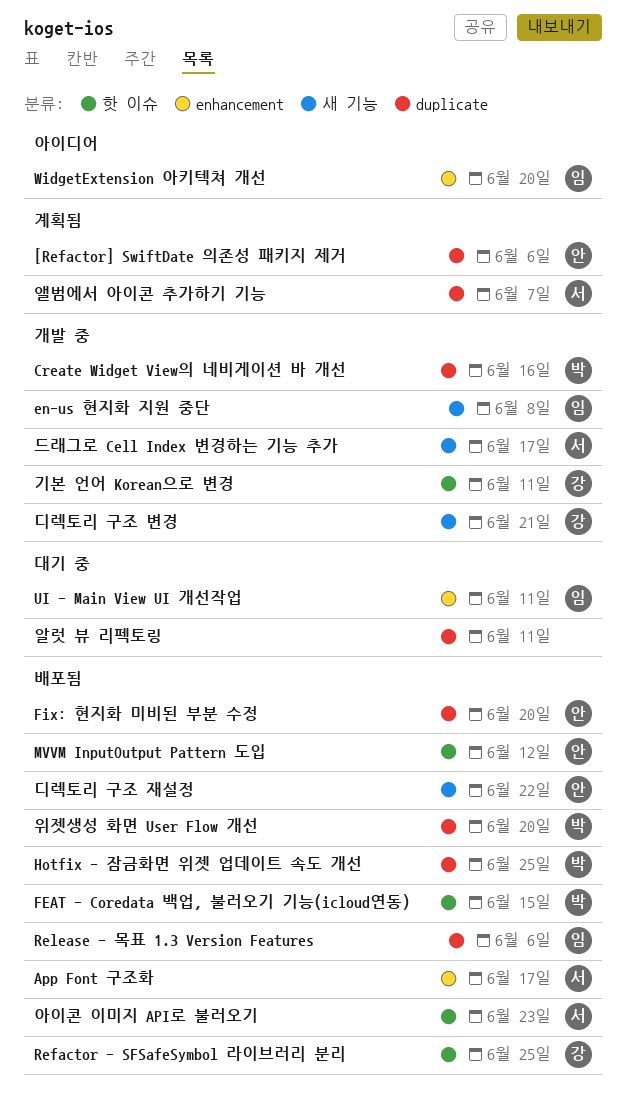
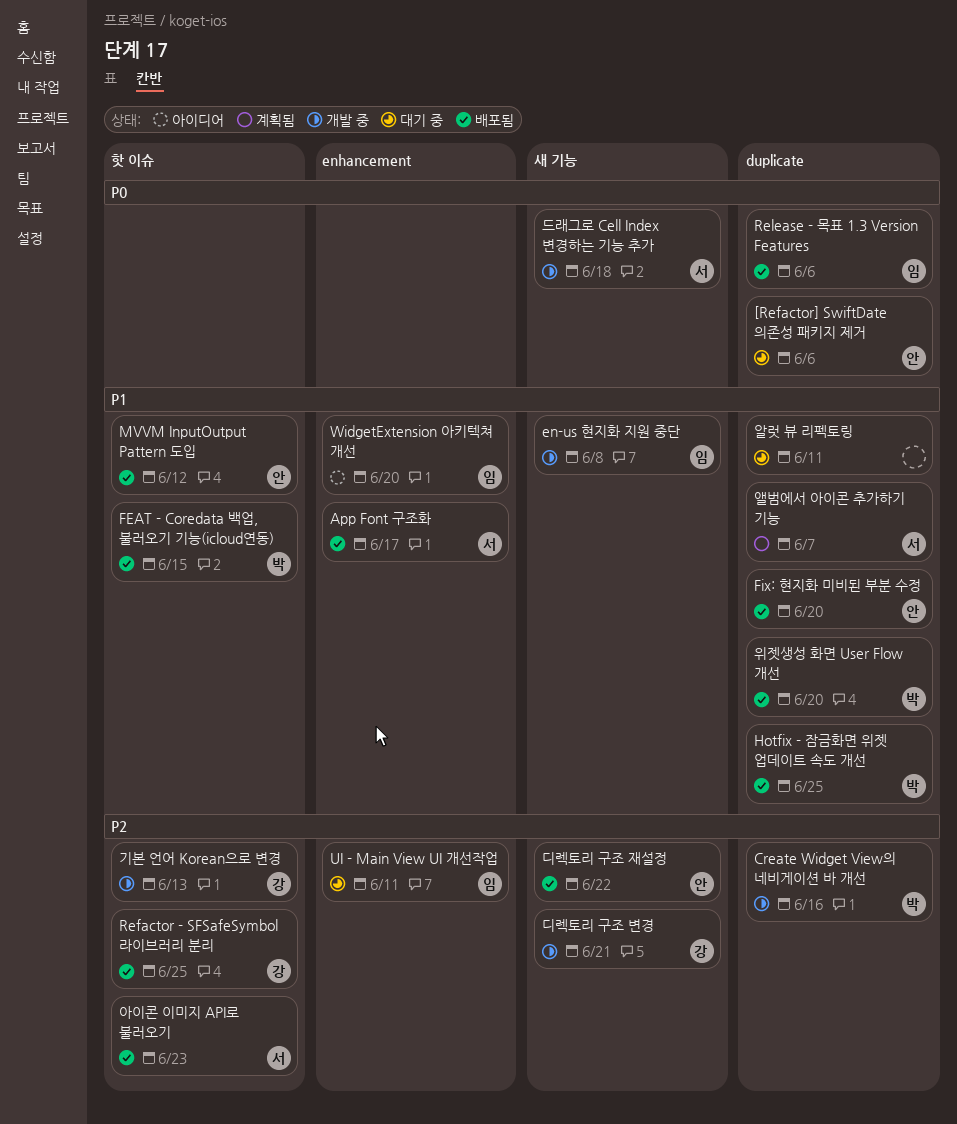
[Refactor] SwiftDate 의존성 패키지 제거, status: 계획됨 -> 대기 중
기본 언어 Korean으로 변경, due: Jun 11 -> Jun 13
드래그로 Cell Index 변경하는 기능 추가, due: Jun 17 -> Jun 18

